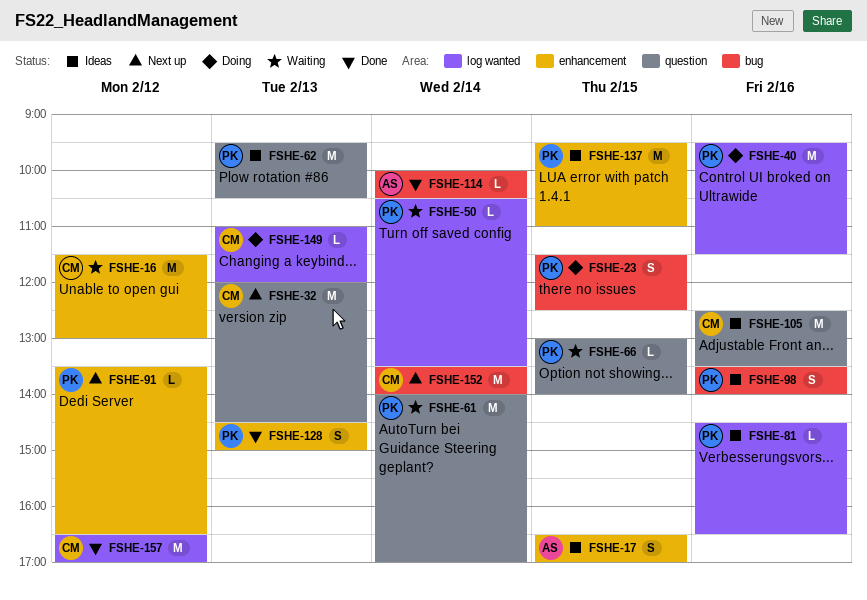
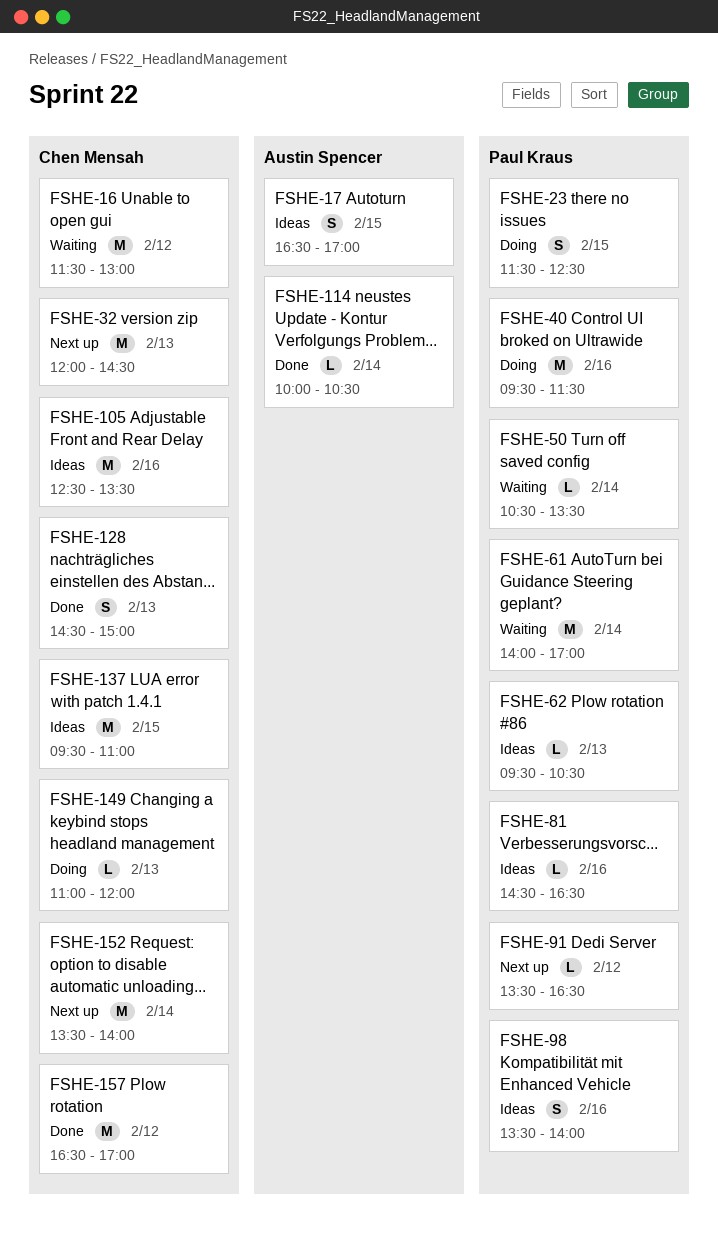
FSHE-62, estimate: M -> L
FSHE-66: present -> none
FSHE-128, owner: Paul Kraus -> Chen Mensah
FSHE-137, owner: Paul Kraus -> Chen Mensah

